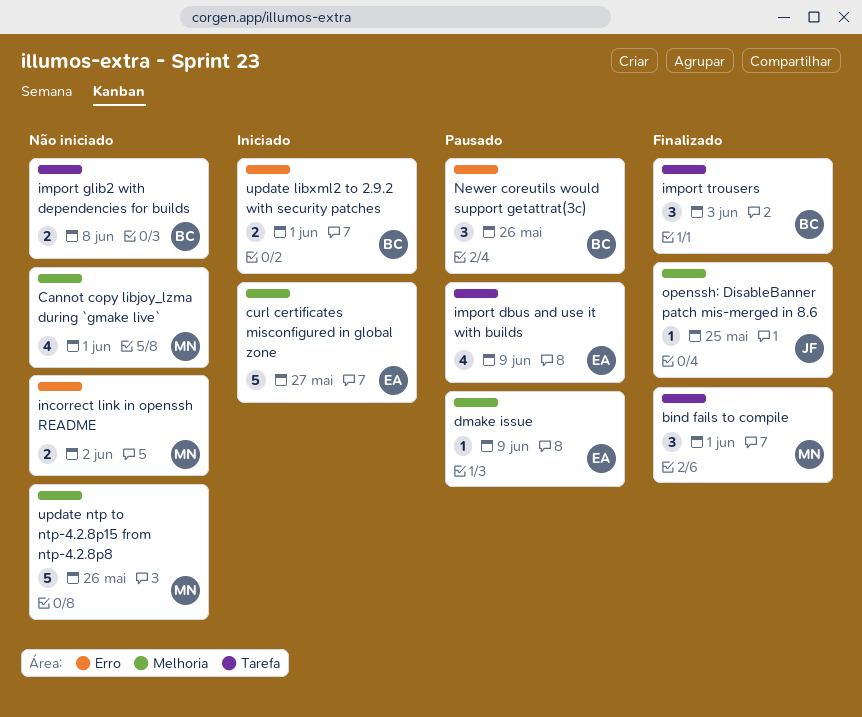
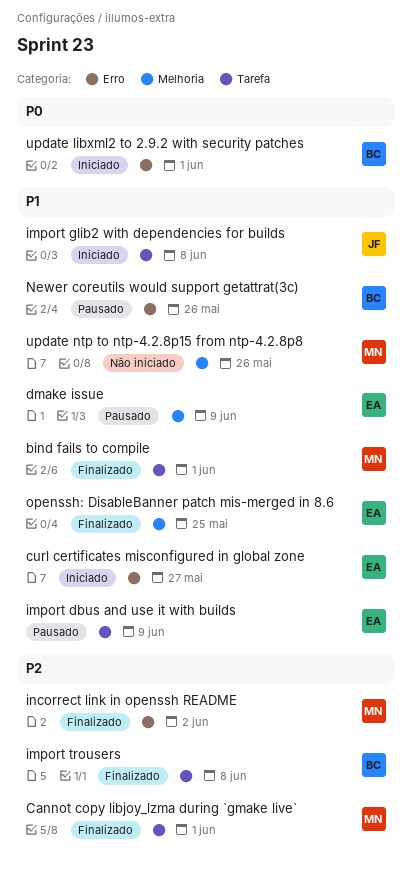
Cannot copy libjoy_lzma during `gmake live`, status: Não iniciado -> Finalizado
Cannot copy libjoy_lzma during `gmake live`, label: Melhoria -> Tarefa
curl certificates misconfigured in global zone, label: Melhoria -> Erro
import glib2 with dependencies for builds, status: Não iniciado -> Iniciado
import glib2 with dependencies for builds, owner: BC -> JF
import trousers, due: Jun 3 -> Jun 8
incorrect link in openssh README, status: Não iniciado -> Finalizado
openssh: DisableBanner patch mis-merged in 8.6, owner: JF -> EA

